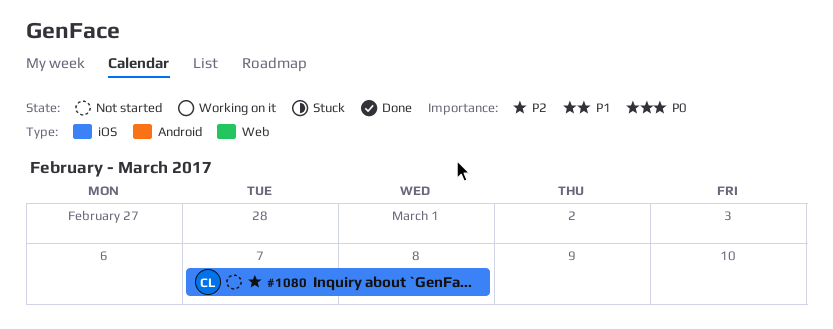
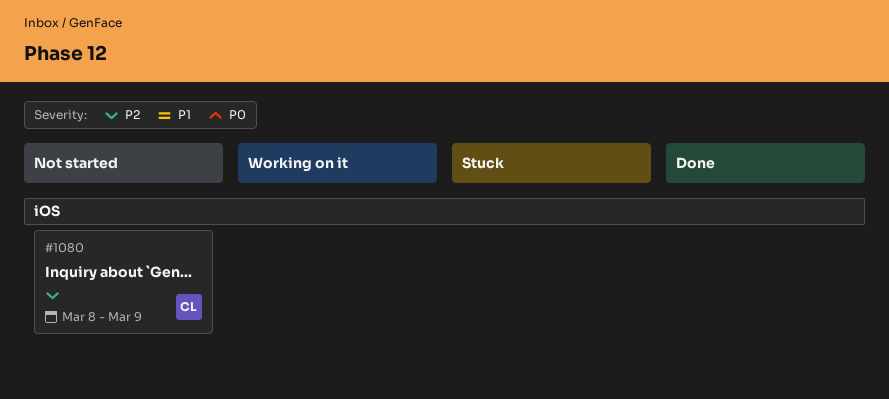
#1080, start: Mar 7 -> Mar 8
#1080, due: Mar 8 -> Mar 9

